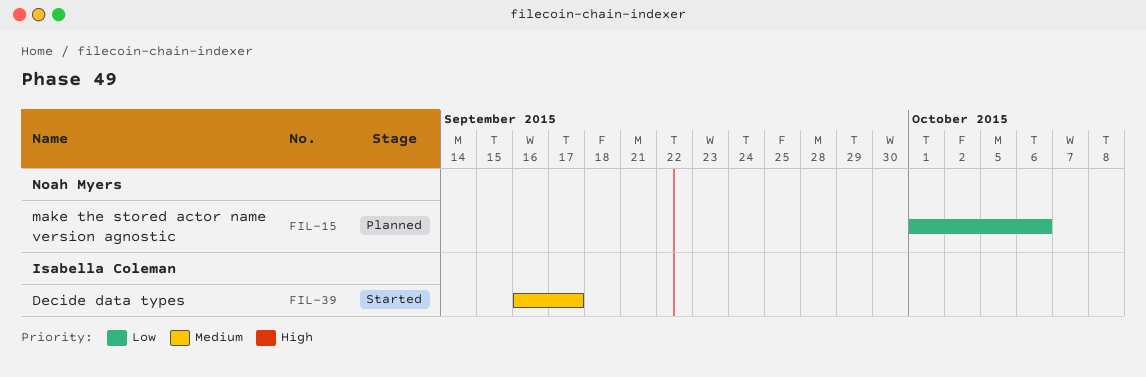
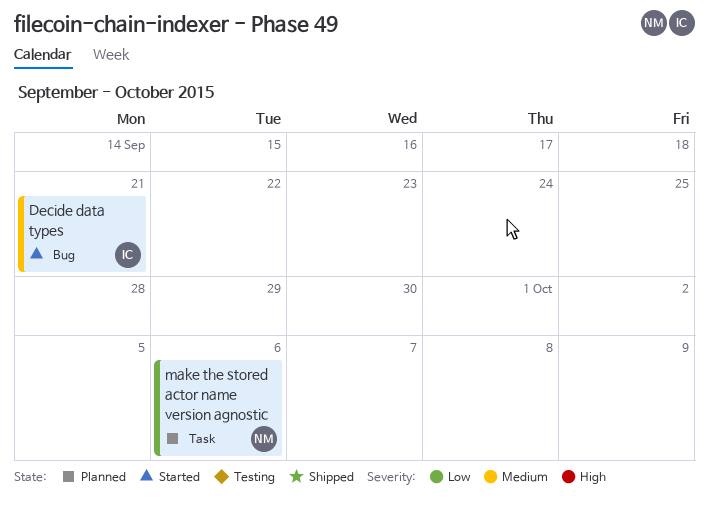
Decide data types, due: Sep 17 -> Sep 21

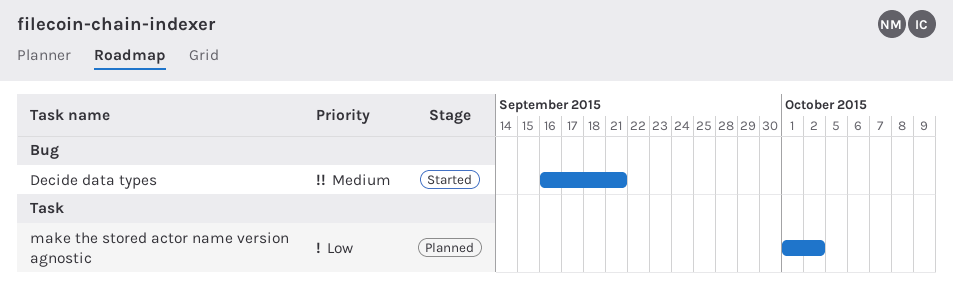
make the stored actor name version agnostic, due: Oct 6 -> Oct 2

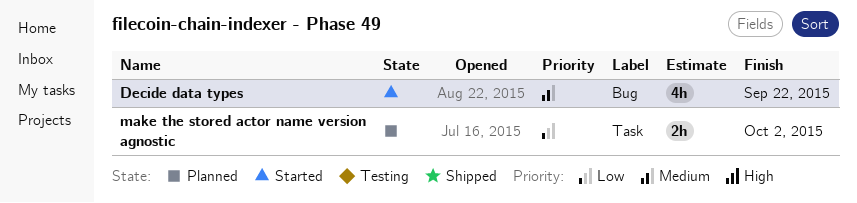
Decide data types, due: Sep 21 -> Sep 22

